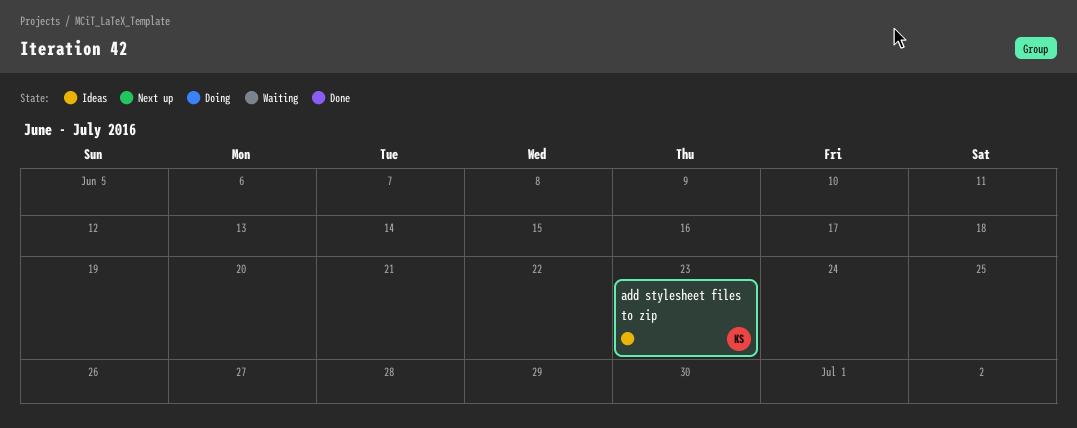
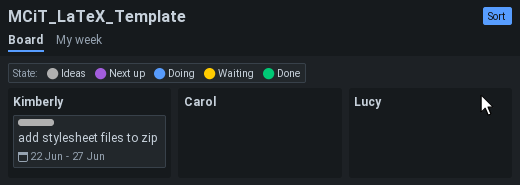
add stylesheet files to zip, due: Jun 23 -> Jun 27

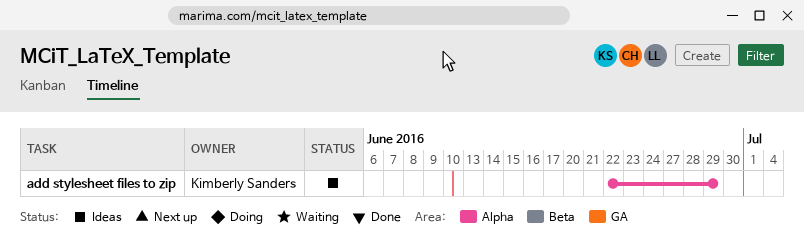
add stylesheet files to zip, due: Jun 27 -> Jun 29

